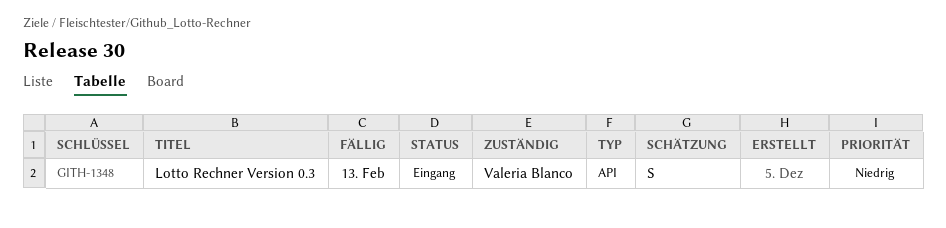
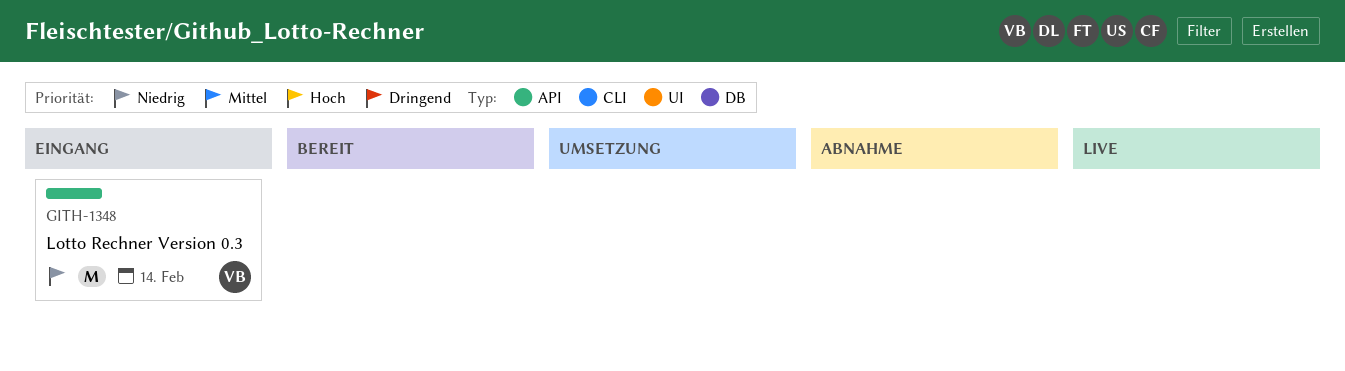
GITH-1348, estimate: S -> M
GITH-1348, due: Feb 13 -> Feb 14

